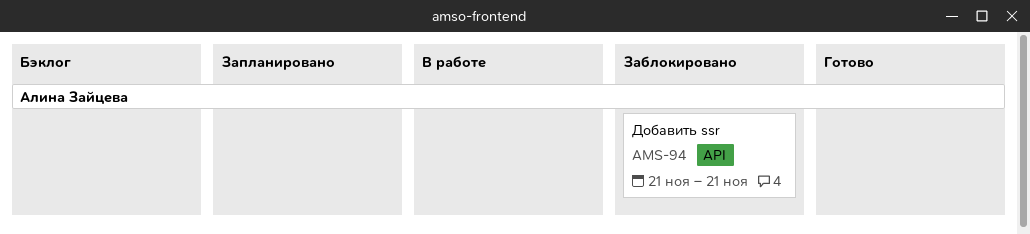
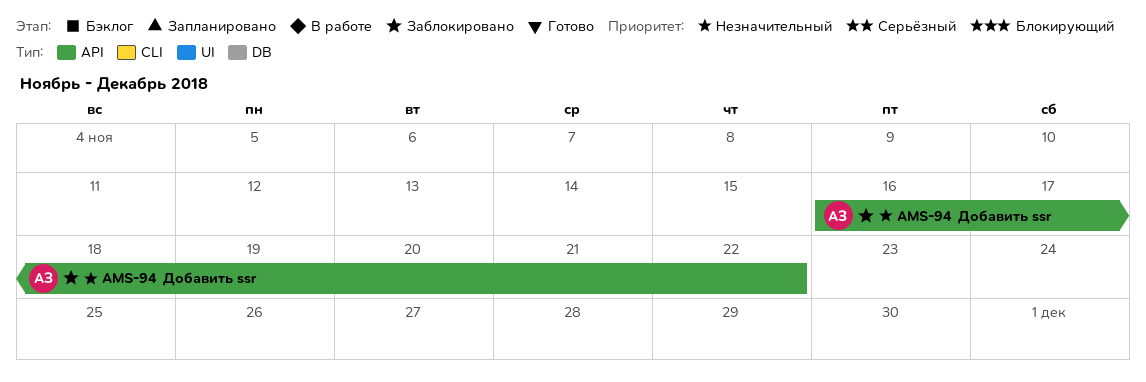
AMS-94, start: Nov 21 -> Nov 16
AMS-94, due: Nov 21 -> Nov 22

